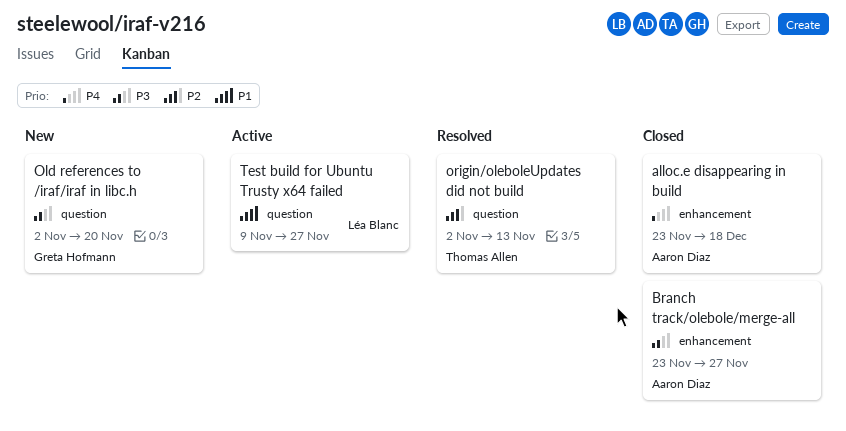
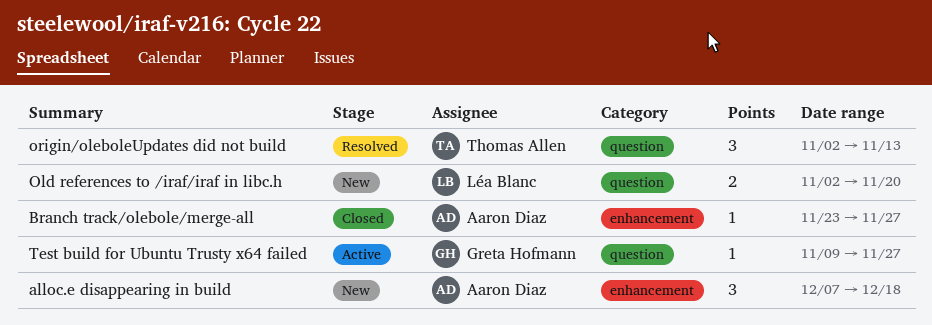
alloc.e disappearing in build, status: Closed -> New
alloc.e disappearing in build, start: Nov 23 -> Dec 7
Old references to /iraf/iraf in libc.h, owner: Greta Hofmann -> Léa Blanc
Test build for Ubuntu Trusty x64 failed, owner: Léa Blanc -> Greta Hofmann

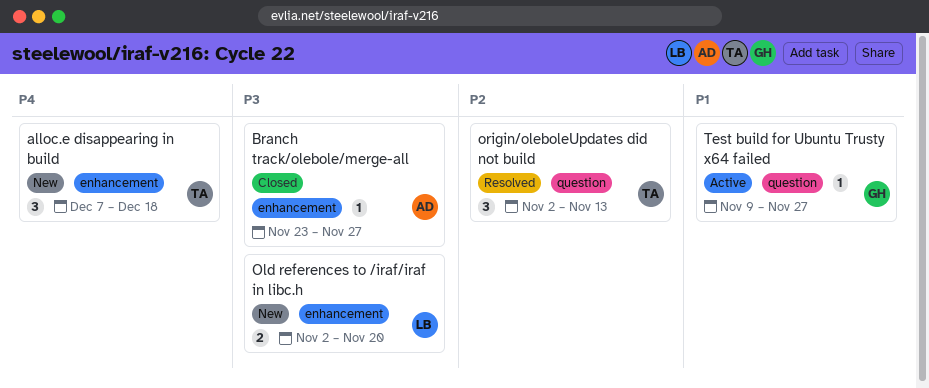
alloc.e disappearing in build, owner: Aaron Diaz -> Thomas Allen
Old references to /iraf/iraf in libc.h, label: question -> enhancement

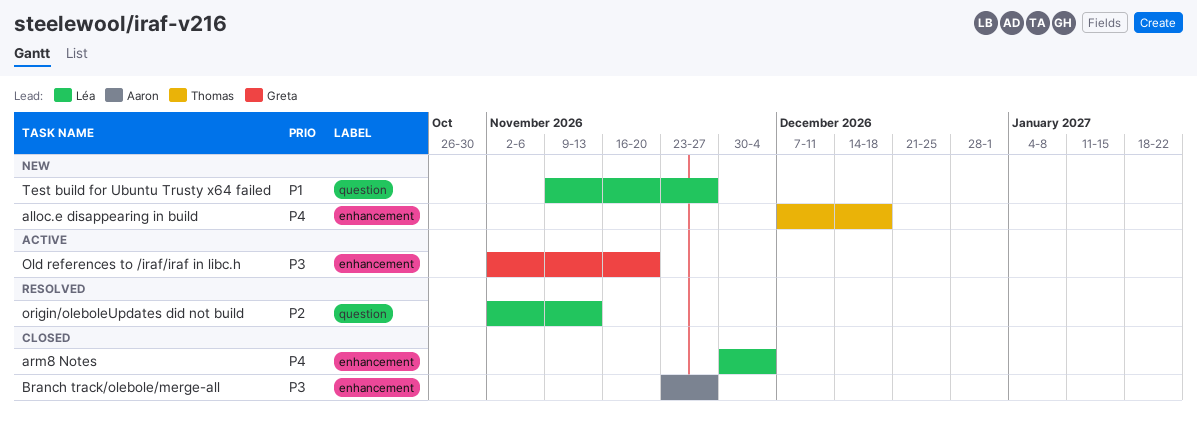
arm8 Notes: none -> present
Old references to /iraf/iraf in libc.h, status: New -> Active
Old references to /iraf/iraf in libc.h, owner: Léa -> Greta
origin/oleboleUpdates did not build, owner: Thomas -> Léa
Test build for Ubuntu Trusty x64 failed, status: Active -> New
Test build for Ubuntu Trusty x64 failed, owner: Greta -> Léa

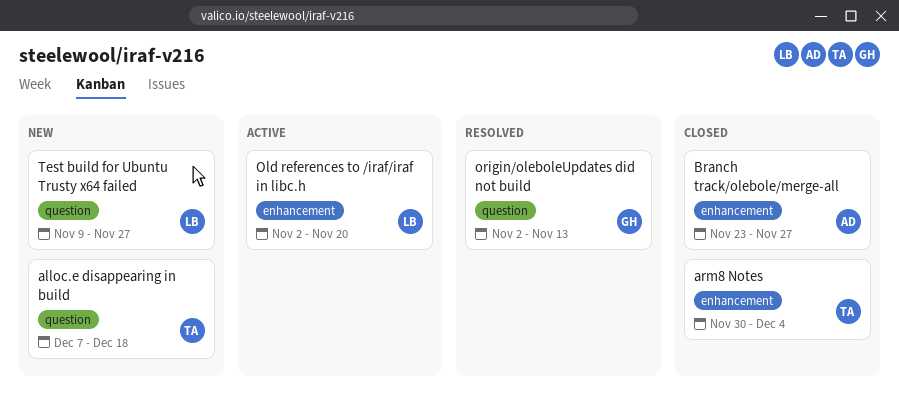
alloc.e disappearing in build, label: enhancement -> question
arm8 Notes, owner: Léa -> Thomas
Old references to /iraf/iraf in libc.h, owner: Greta -> Léa
origin/oleboleUpdates did not build, owner: Léa -> Greta

